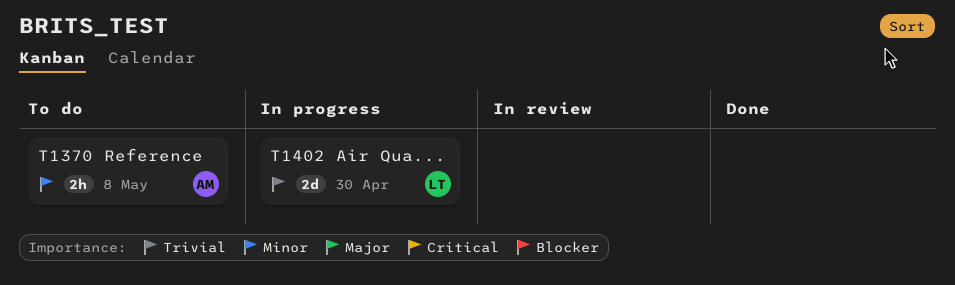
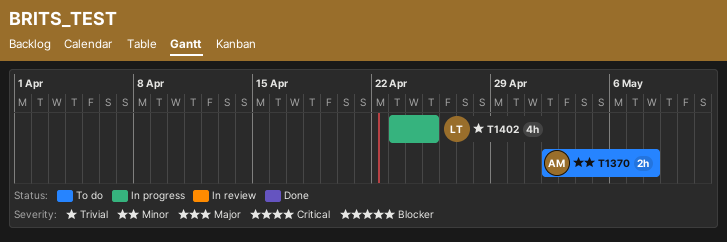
T1402, estimate: 2d -> 4h
T1402, due: Apr 30 -> Apr 25

